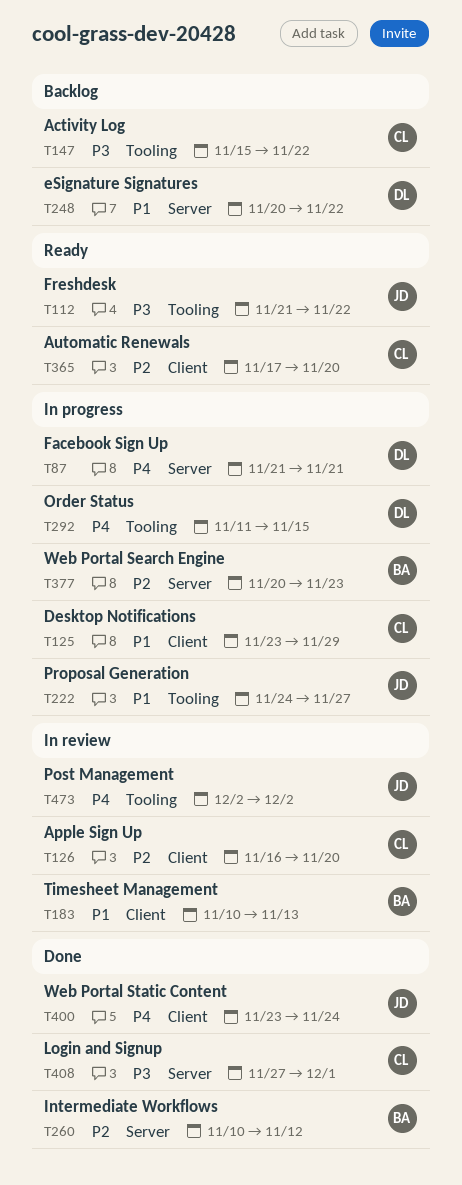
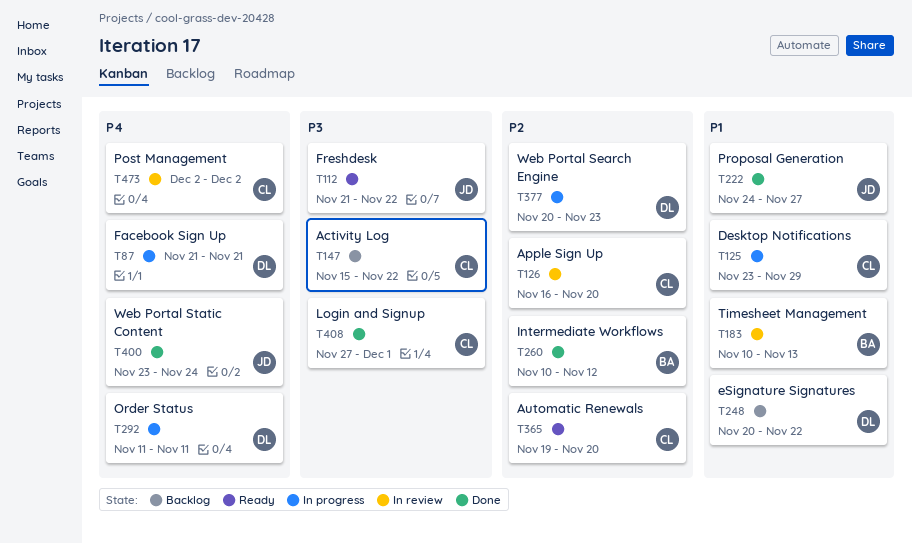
T222, status: In progress -> Done
T292, due: Nov 15 -> Nov 11
T365, start: Nov 17 -> Nov 19
T377, owner: BA -> DL
T473, owner: JD -> CL

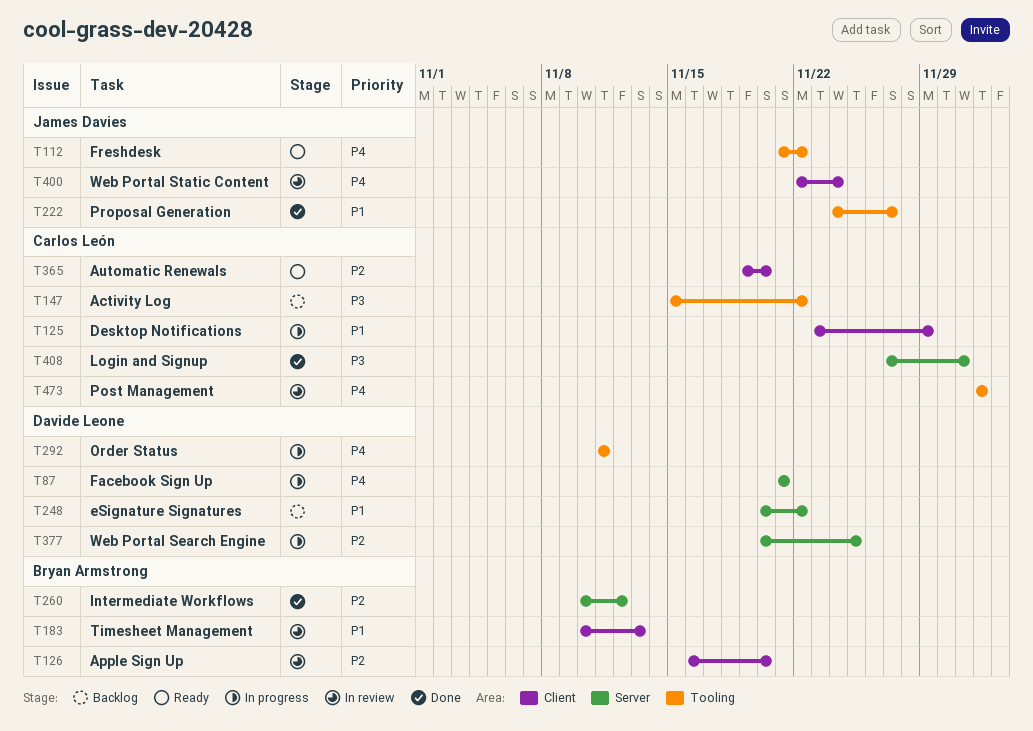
T112, priority: P3 -> P4
T126, owner: Carlos León -> Bryan Armstrong
T377, due: Nov 23 -> Nov 25
T400, status: Done -> In review
T400, start: Nov 23 -> Nov 22

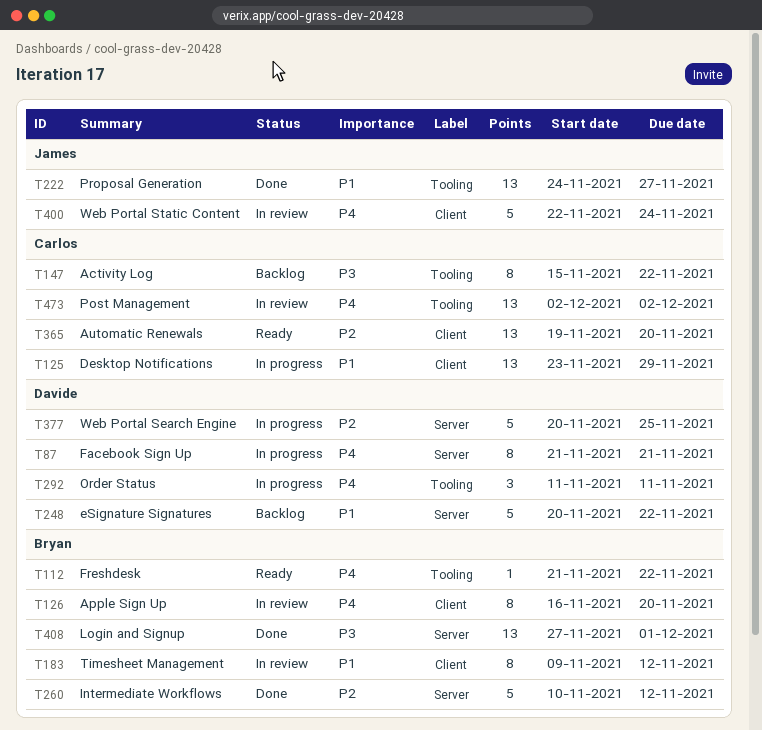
T112, owner: James Davies -> Bryan Armstrong
T126, priority: P2 -> P4
T183, start: Nov 10 -> Nov 9
T183, due: Nov 13 -> Nov 12
T408, owner: Carlos León -> Bryan Armstrong

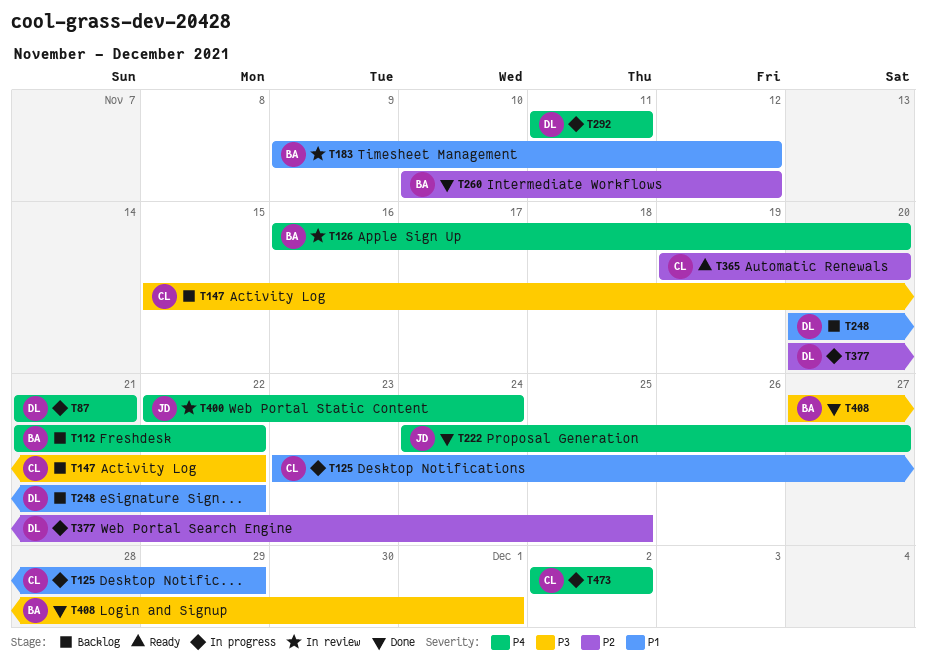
T112, status: Ready -> Backlog
T222, priority: P1 -> P4
T473, status: In review -> In progress

